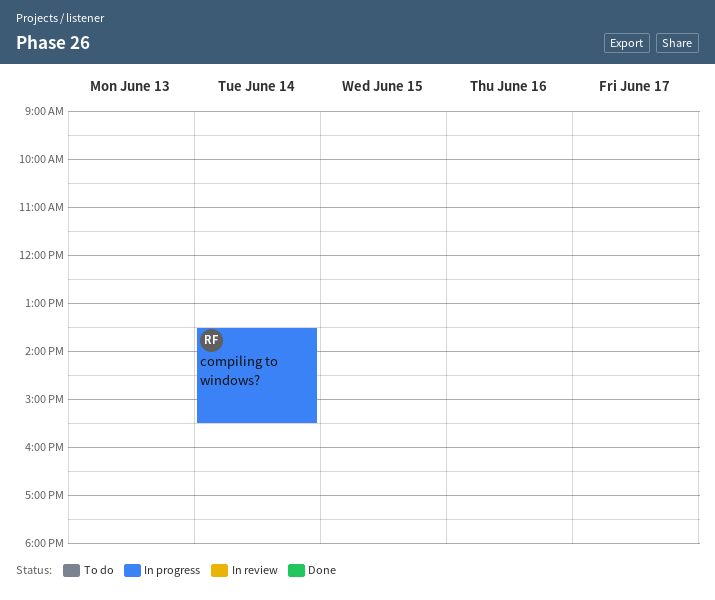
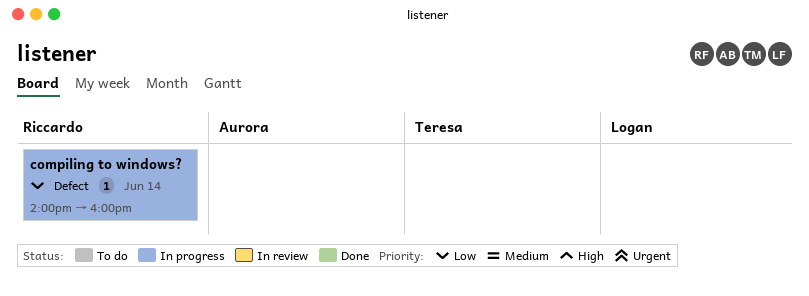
compiling to windows?, begins: 13:30 -> 14:00
compiling to windows?, ends: 15:30 -> 16:00

